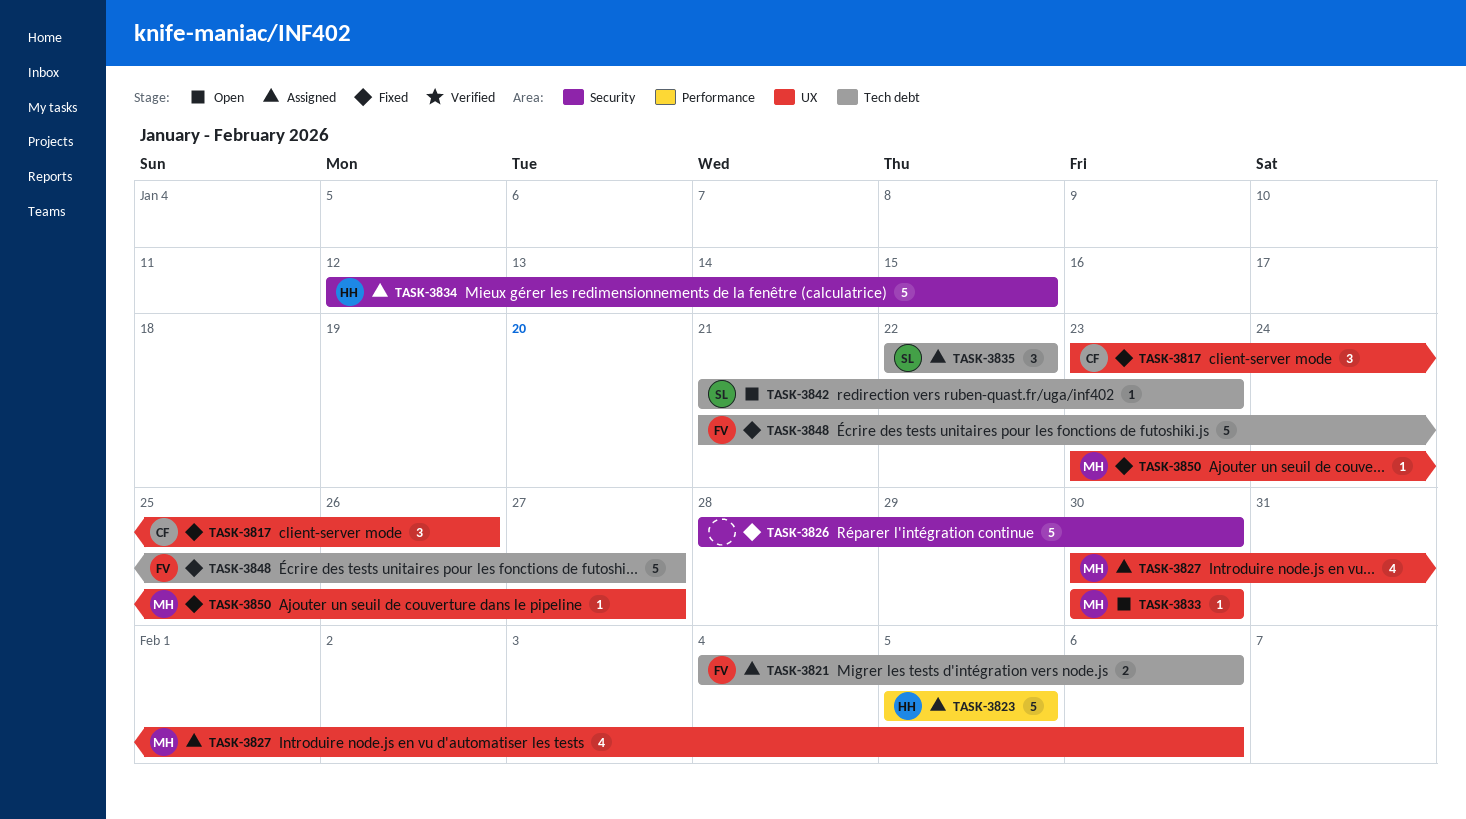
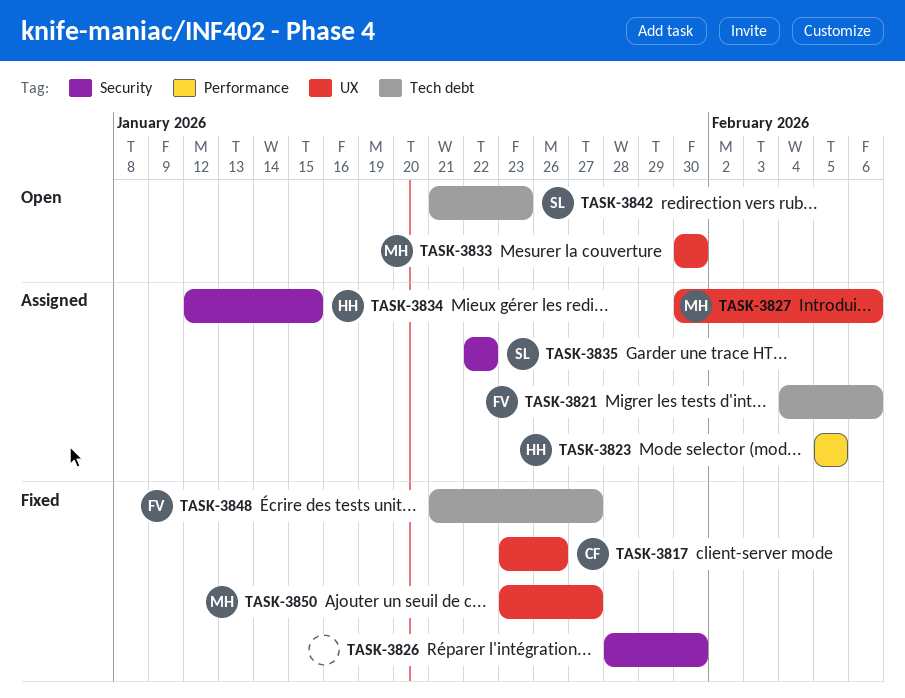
TASK-3835, label: Tech debt -> Security

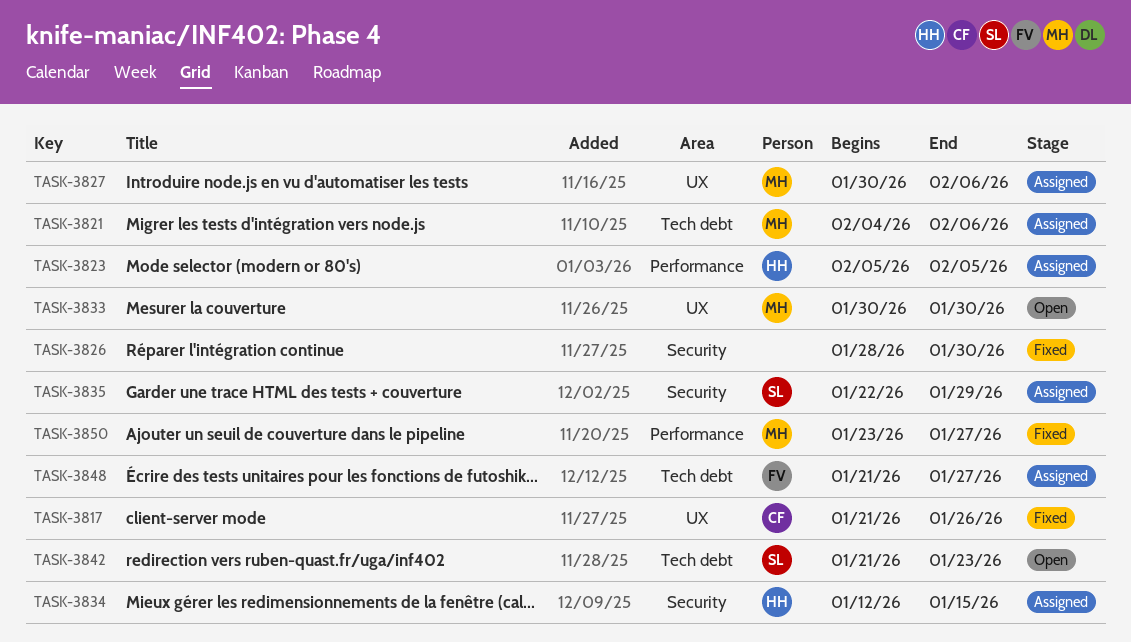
TASK-3817, start: Jan 23 -> Jan 21
TASK-3821, owner: FV -> MH
TASK-3835, due: Jan 22 -> Jan 29
TASK-3848, status: Fixed -> Assigned
TASK-3850, label: UX -> Performance

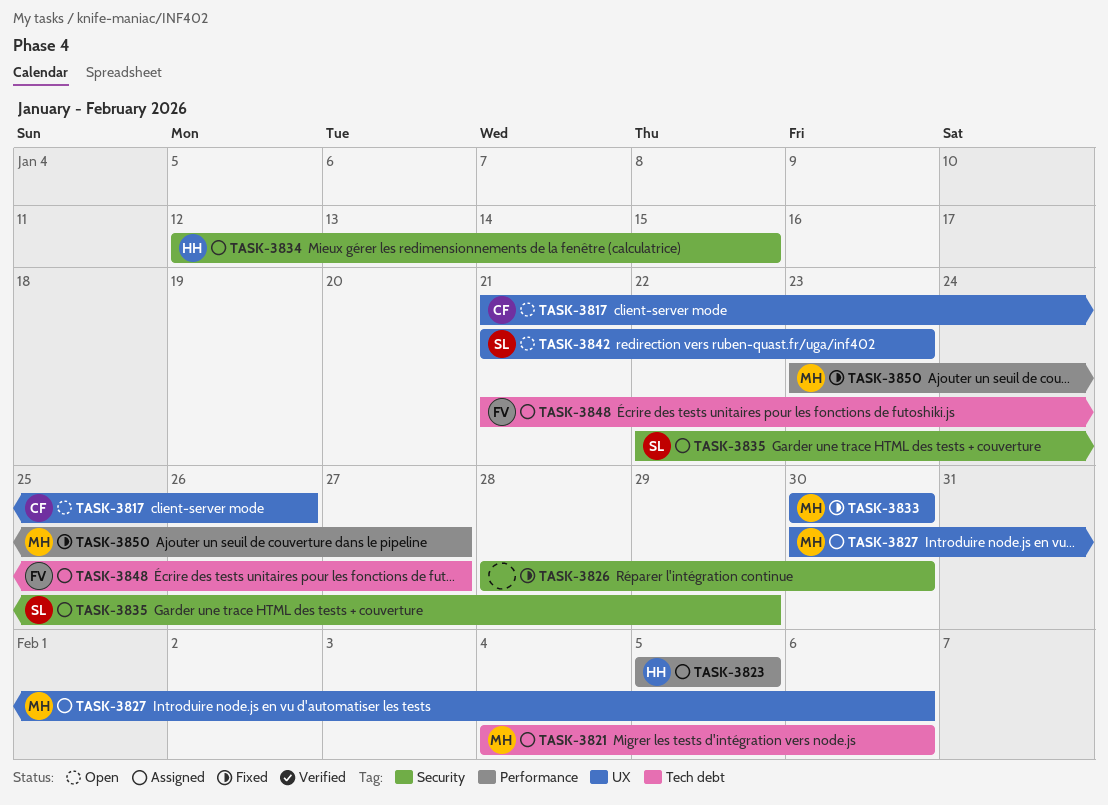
TASK-3817, status: Fixed -> Open
TASK-3833, status: Open -> Fixed
TASK-3842, label: Tech debt -> UX

